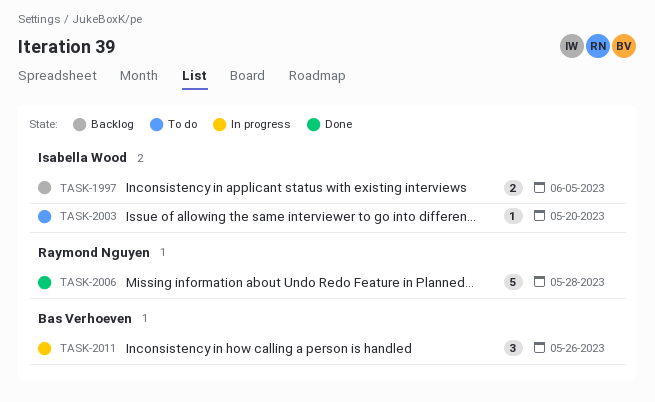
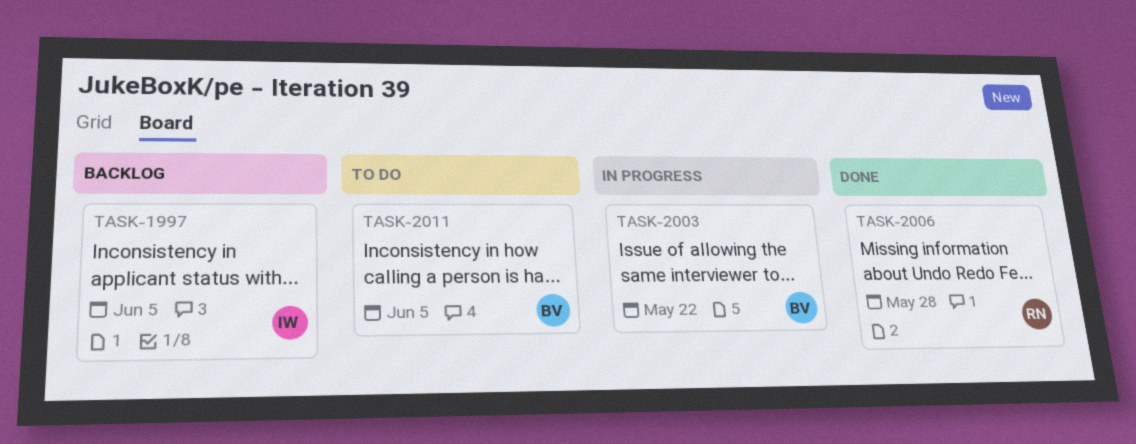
TASK-2003, status: To do -> In progress
TASK-2003, owner: Isabella Wood -> Bas Verhoeven
TASK-2003, due: May 20 -> May 22
TASK-2011, status: In progress -> To do
TASK-2011, due: May 26 -> Jun 5

